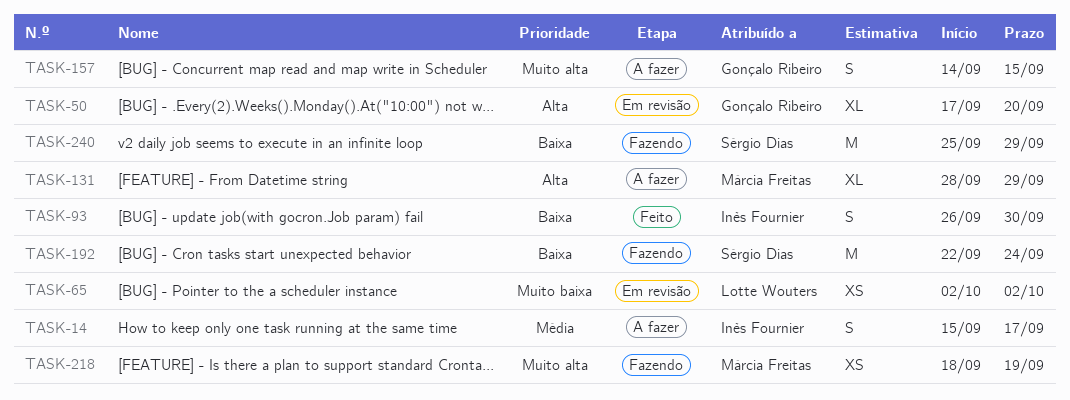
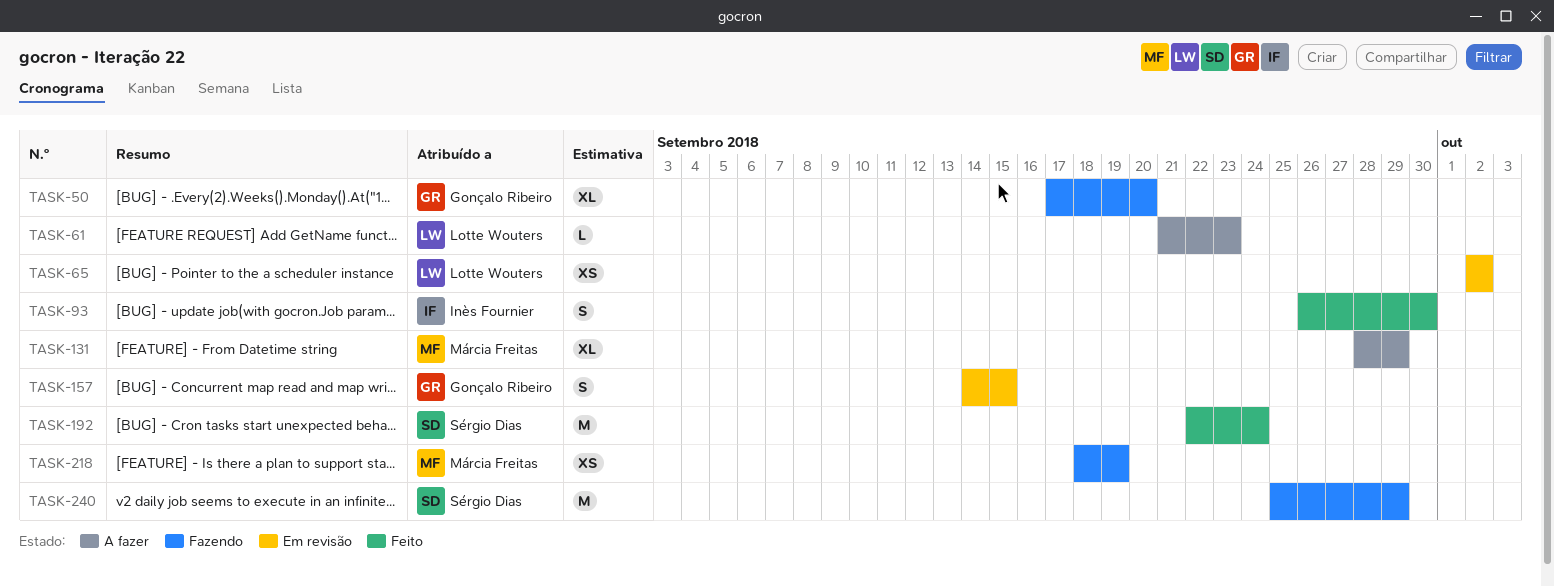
TASK-14: present -> none
TASK-50, status: Em revisão -> Fazendo
TASK-61: none -> present
TASK-157, status: A fazer -> Em revisão
TASK-192, status: Fazendo -> Feito

